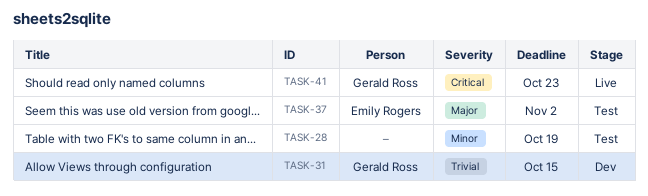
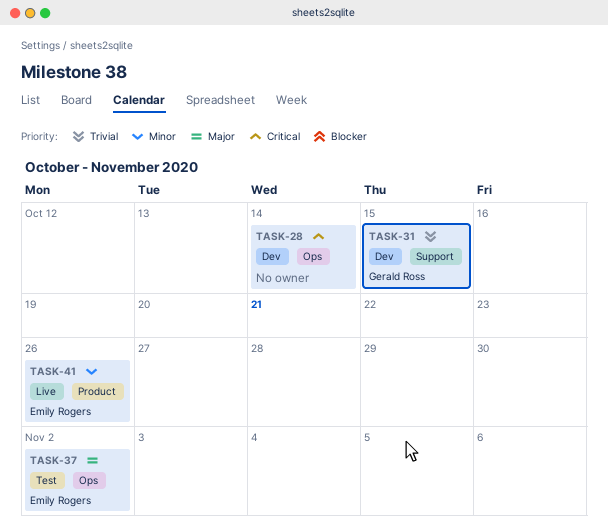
TASK-28, status: Test -> Dev
TASK-28, priority: Minor -> Critical
TASK-28, due: Oct 19 -> Oct 14
TASK-41, owner: Gerald Ross -> Emily Rogers
TASK-41, priority: Critical -> Minor
TASK-41, due: Oct 23 -> Oct 26

